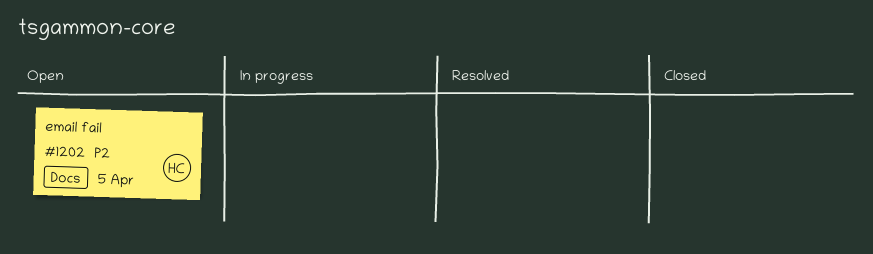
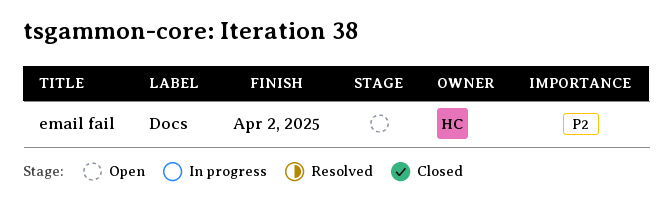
email fail, due: Apr 5 -> Apr 2

